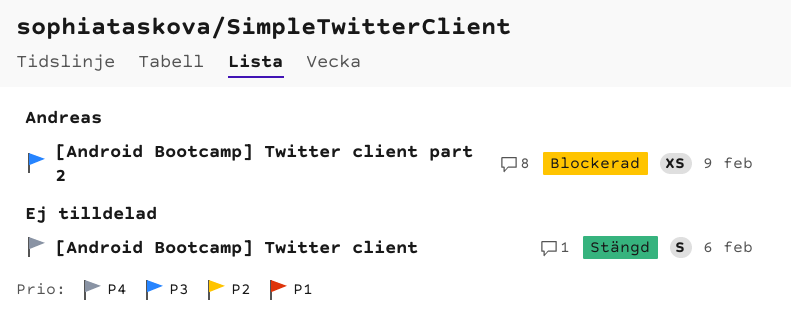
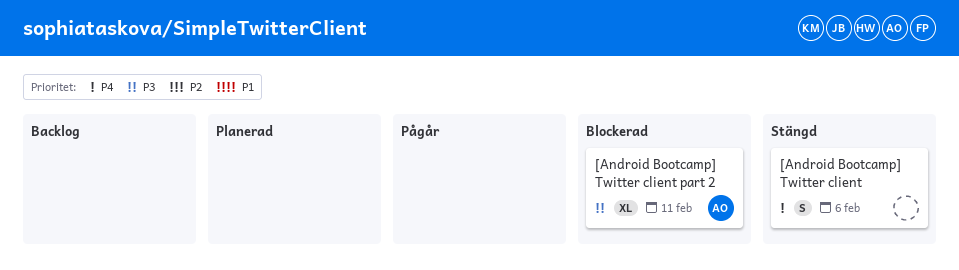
[Android Bootcamp] Twitter client part 2, estimate: XS -> XL
[Android Bootcamp] Twitter client part 2, due: Feb 9 -> Feb 11

